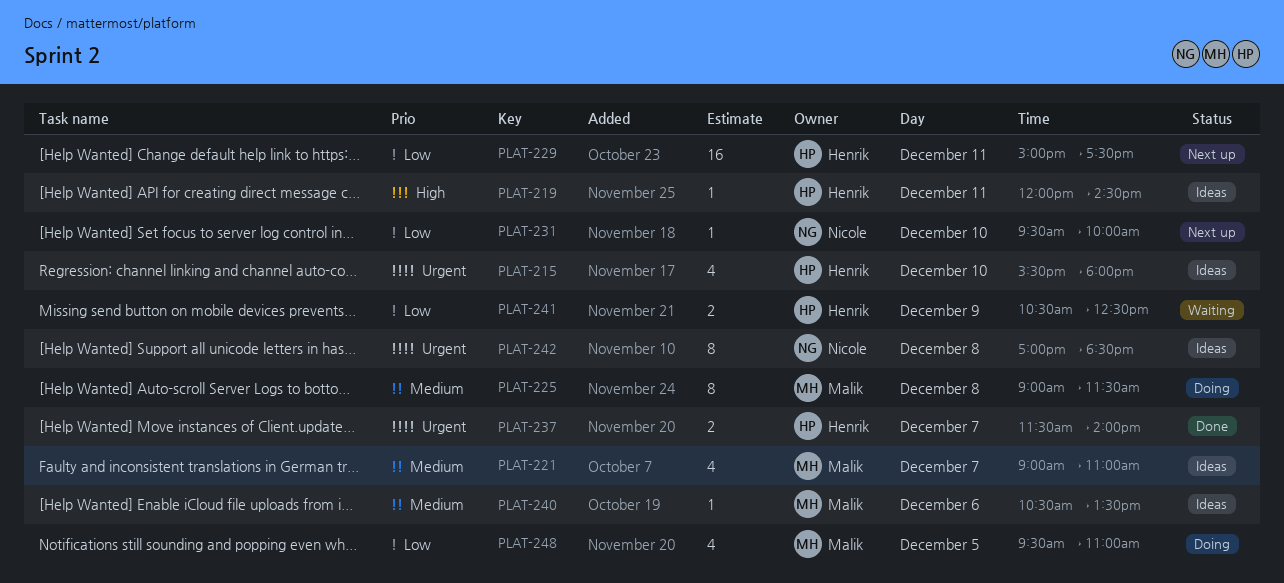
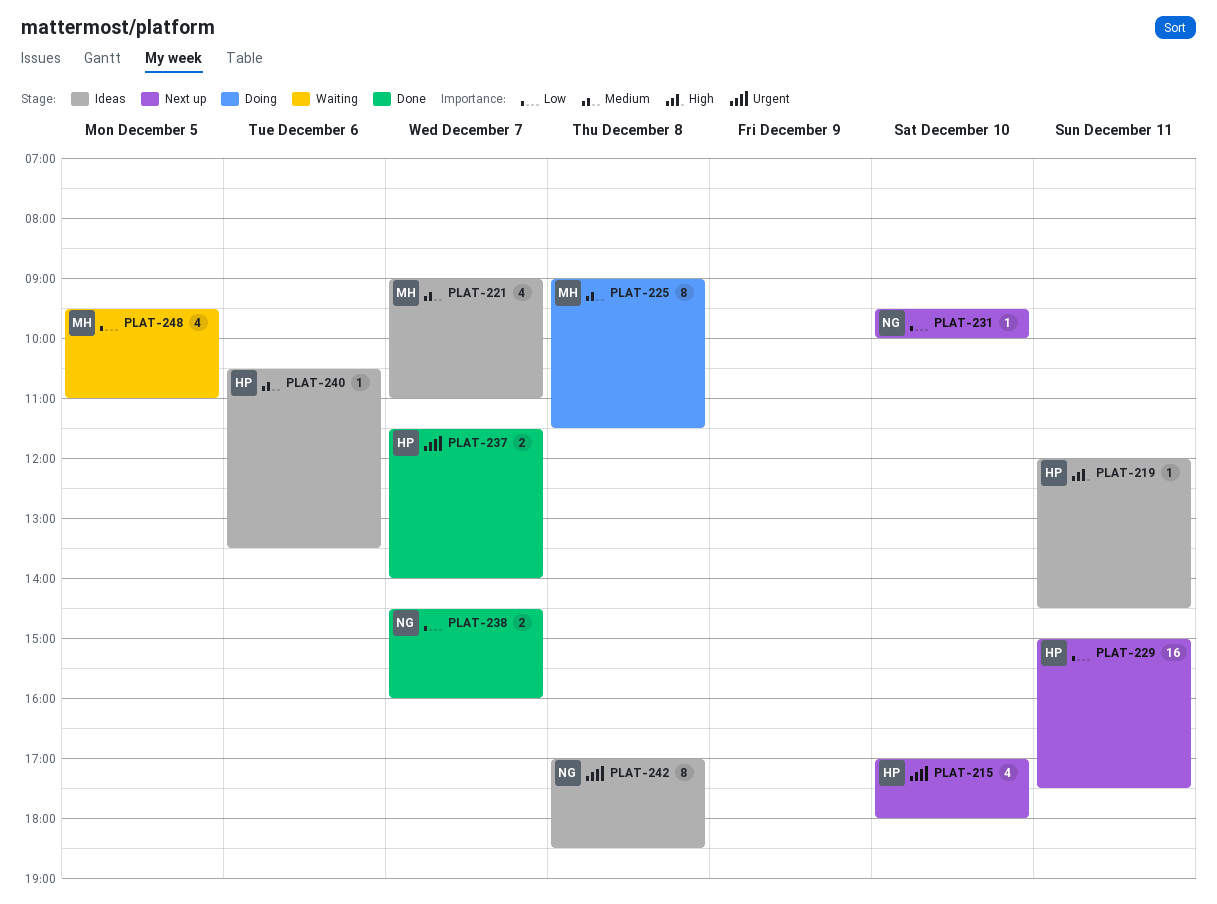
PLAT-215, status: Ideas -> Next up
PLAT-215, begins: 15:30 -> 17:00
PLAT-238: none -> present
PLAT-240, owner: Malik -> Henrik
PLAT-241: present -> none
PLAT-248, status: Doing -> Waiting

